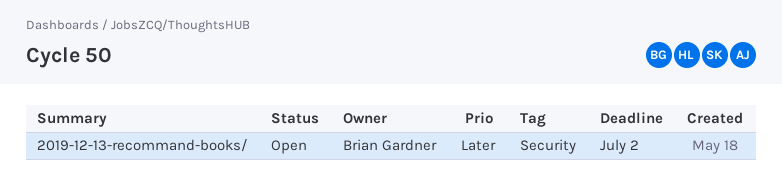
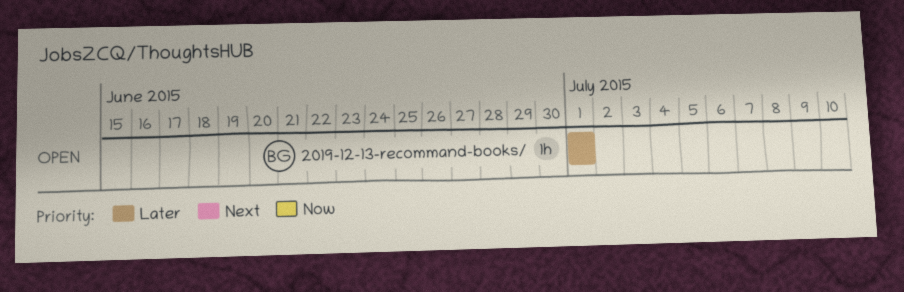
2019-12-13-recommand-books/, due: Jul 2 -> Jul 1

